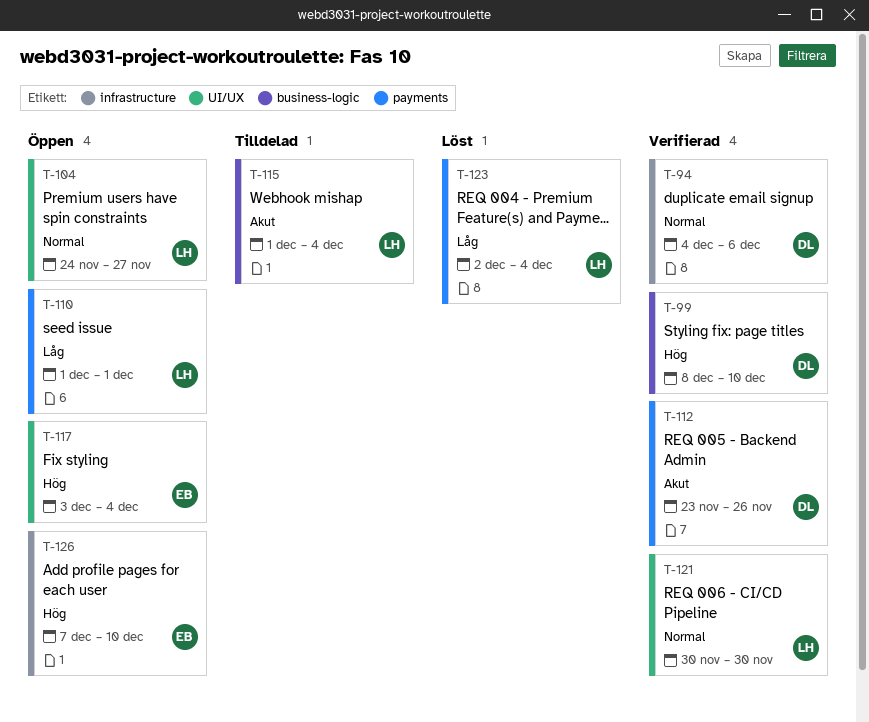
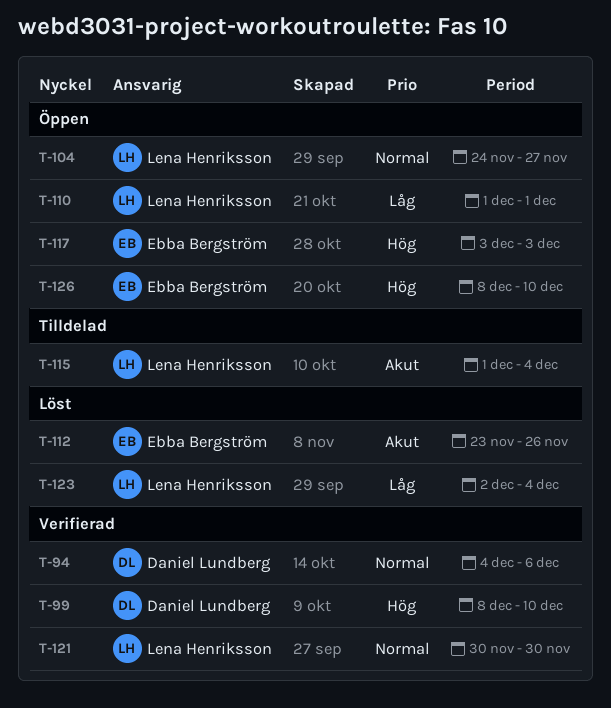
T-112, status: Verifierad -> Löst
T-112, owner: Daniel Lundberg -> Ebba Bergström
T-117, due: Dec 4 -> Dec 3
T-126, start: Dec 7 -> Dec 8

